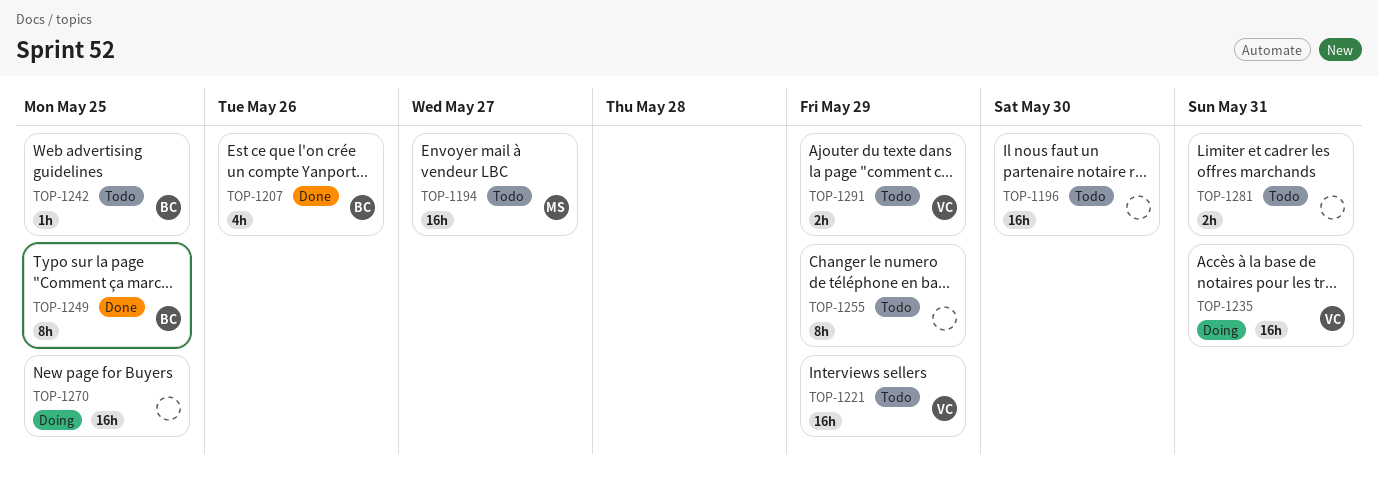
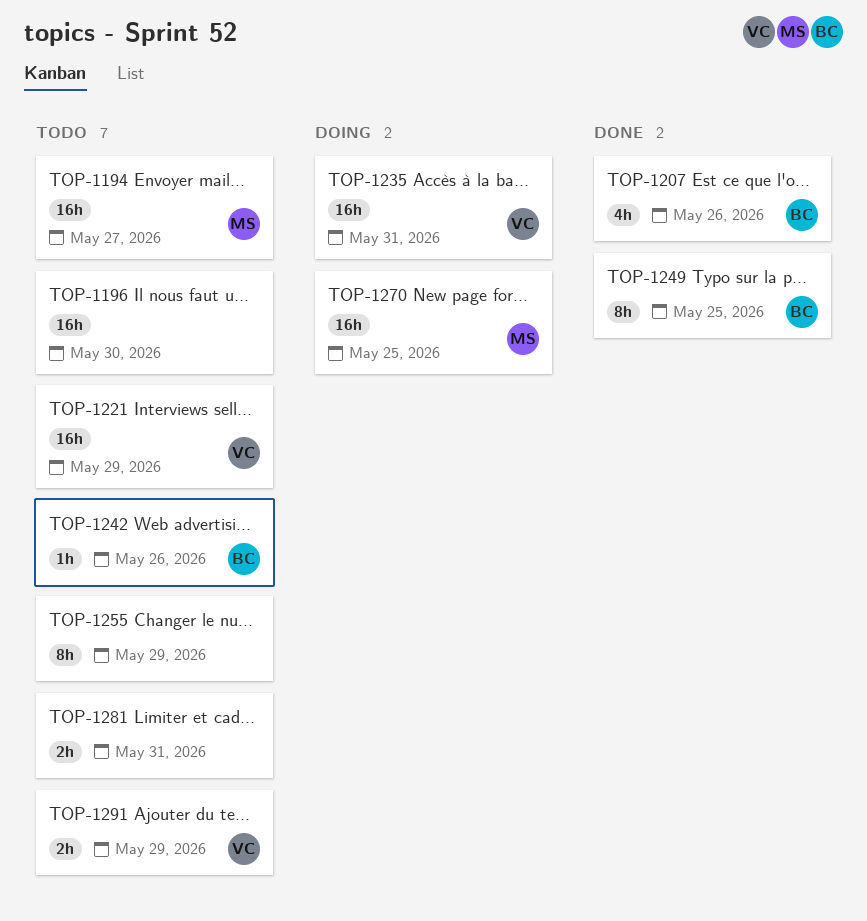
TOP-1242, due: May 25 -> May 26
TOP-1270, owner: none -> MS

